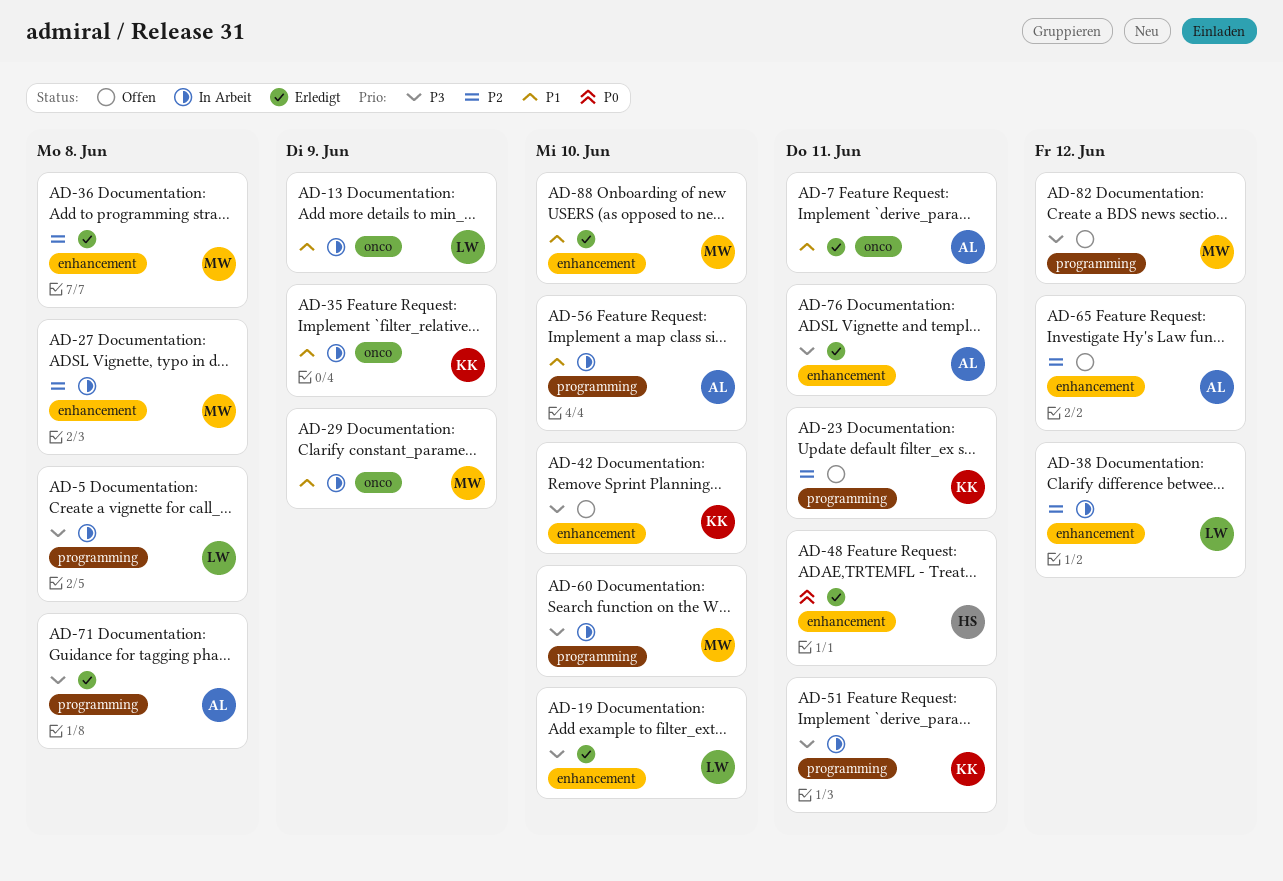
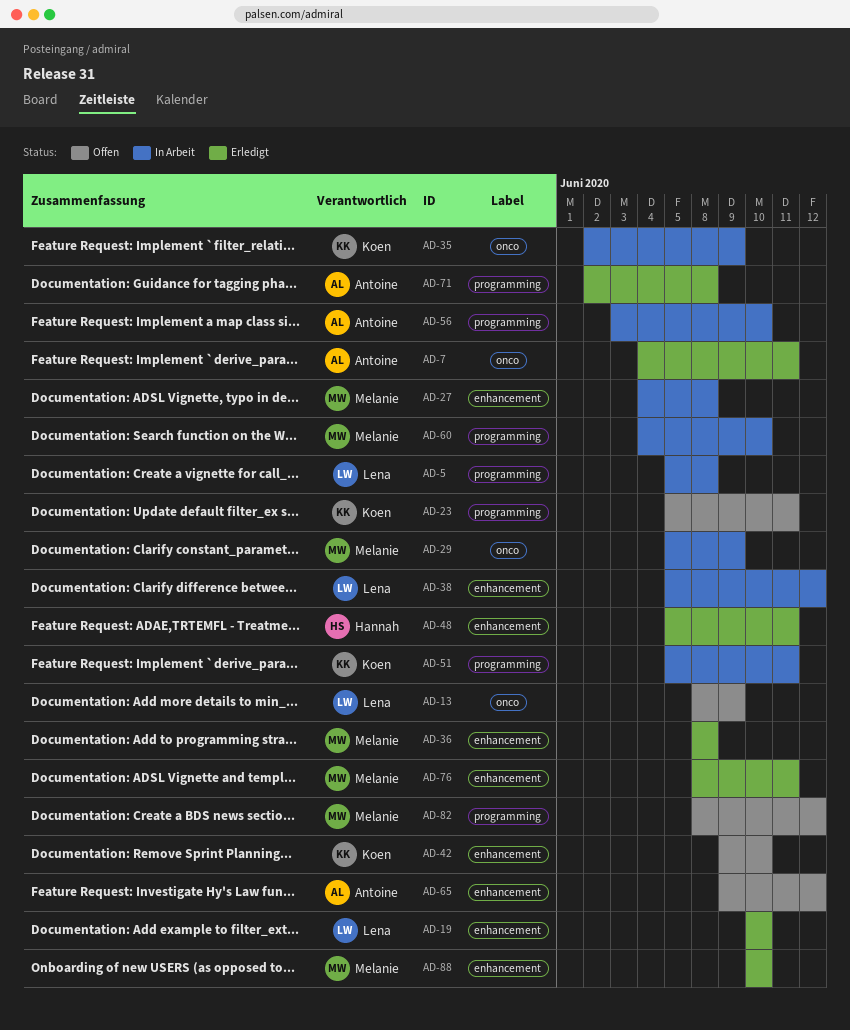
AD-13, status: In Arbeit -> Offen
AD-76, owner: Antoine -> Melanie

